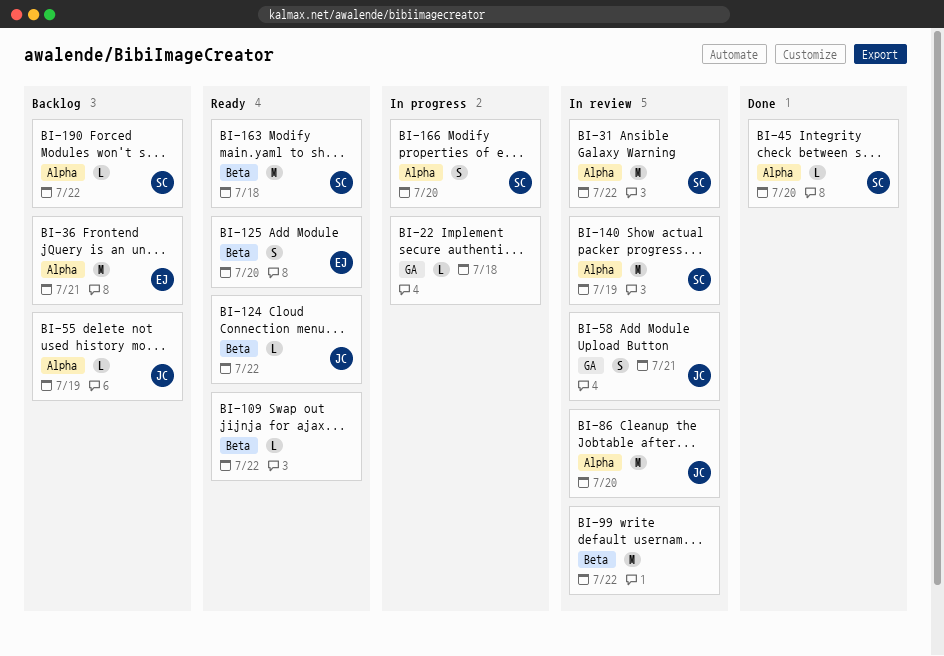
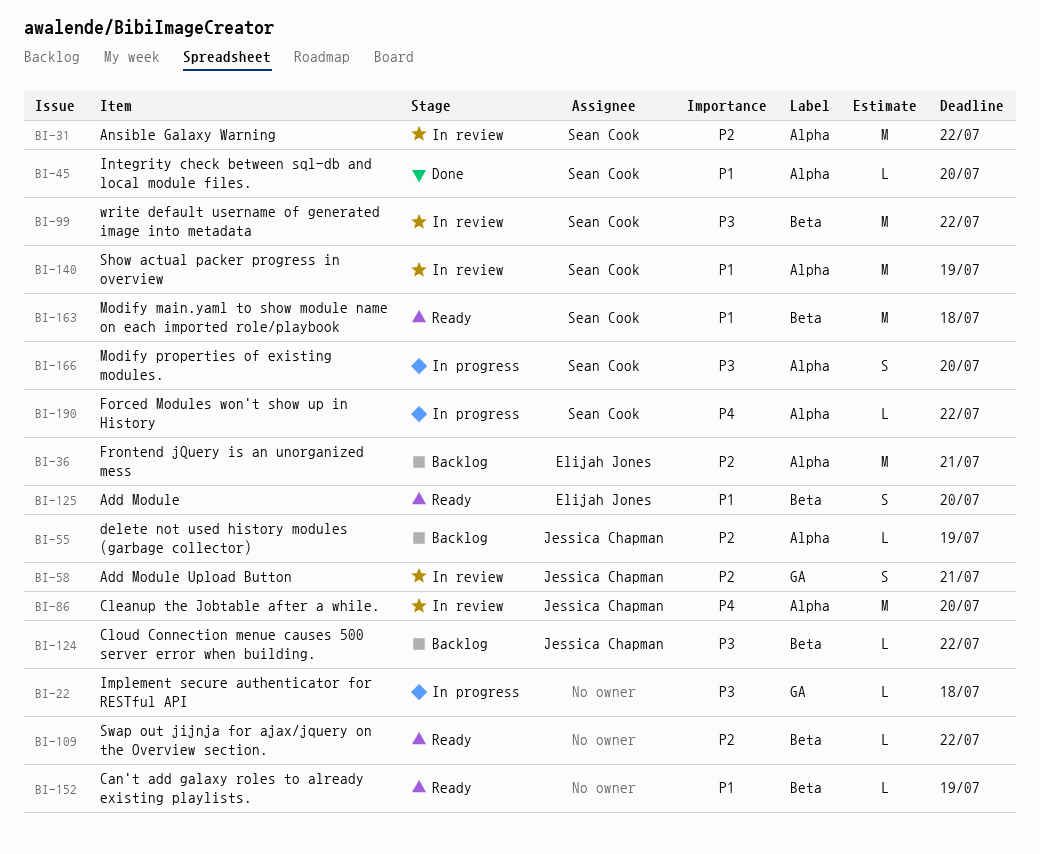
BI-99, owner: none -> Sean Cook
BI-124, status: Ready -> Backlog
BI-152: none -> present
BI-190, status: Backlog -> In progress

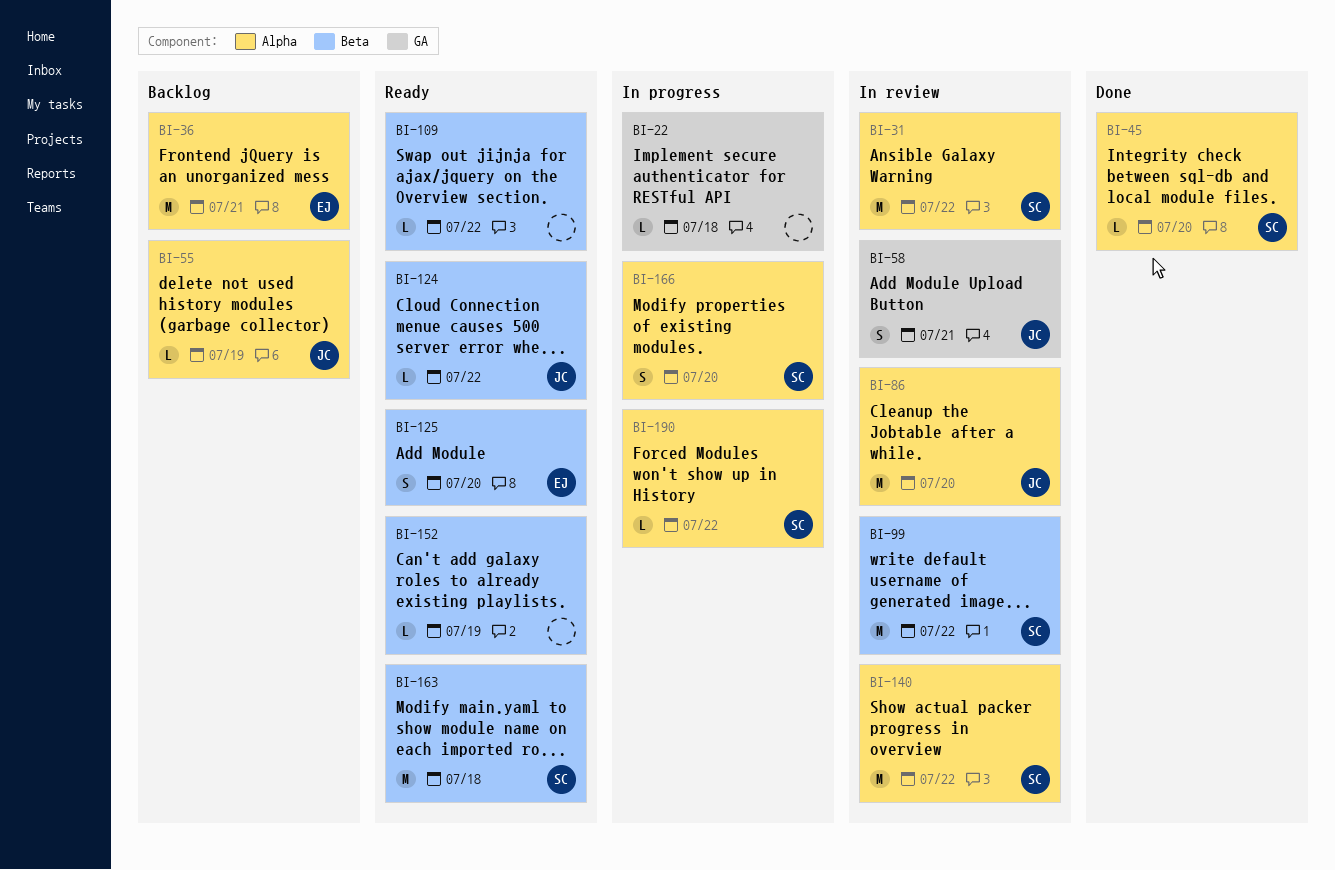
BI-124, status: Backlog -> Ready
BI-140, due: Jul 19 -> Jul 22

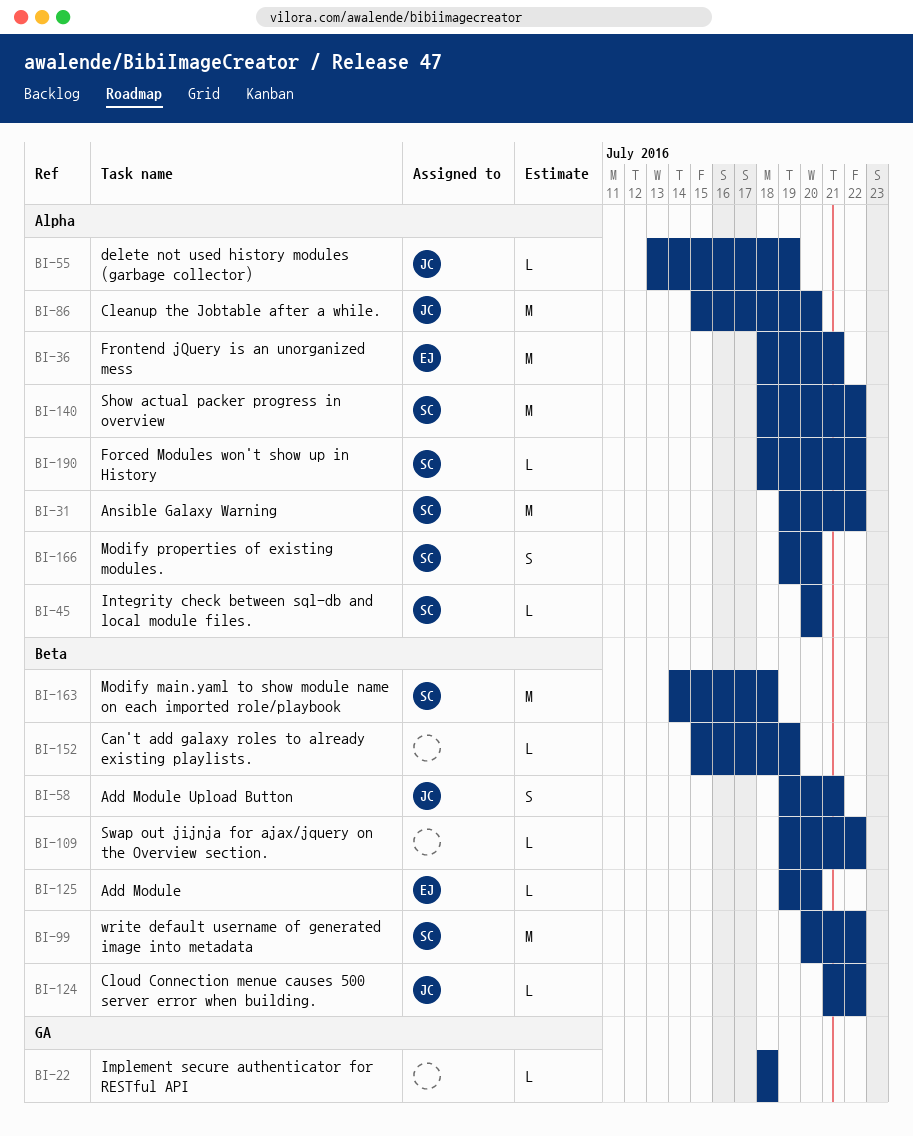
BI-58, label: GA -> Beta
BI-125, estimate: S -> L

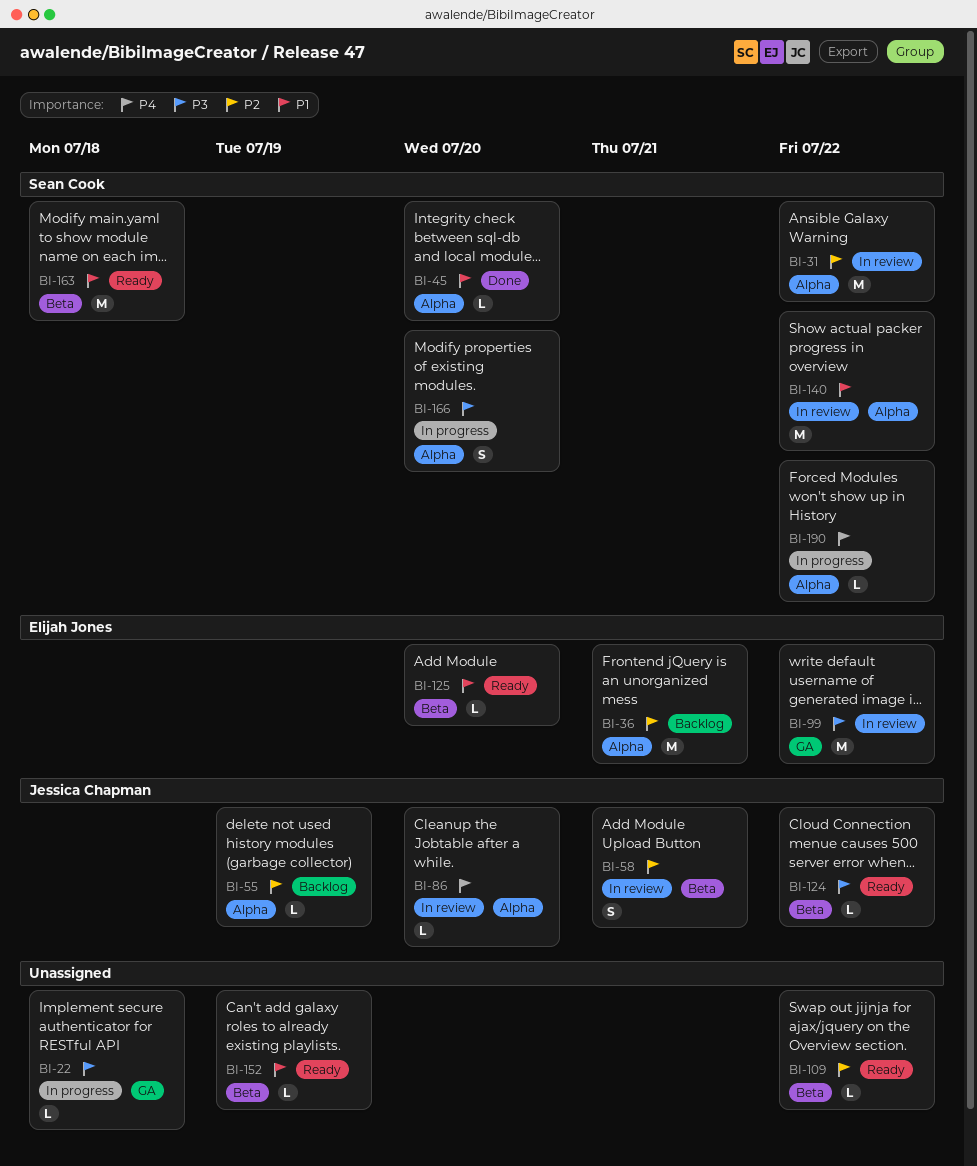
BI-86, estimate: M -> L
BI-99, owner: Sean Cook -> Elijah Jones
BI-99, label: Beta -> GA

